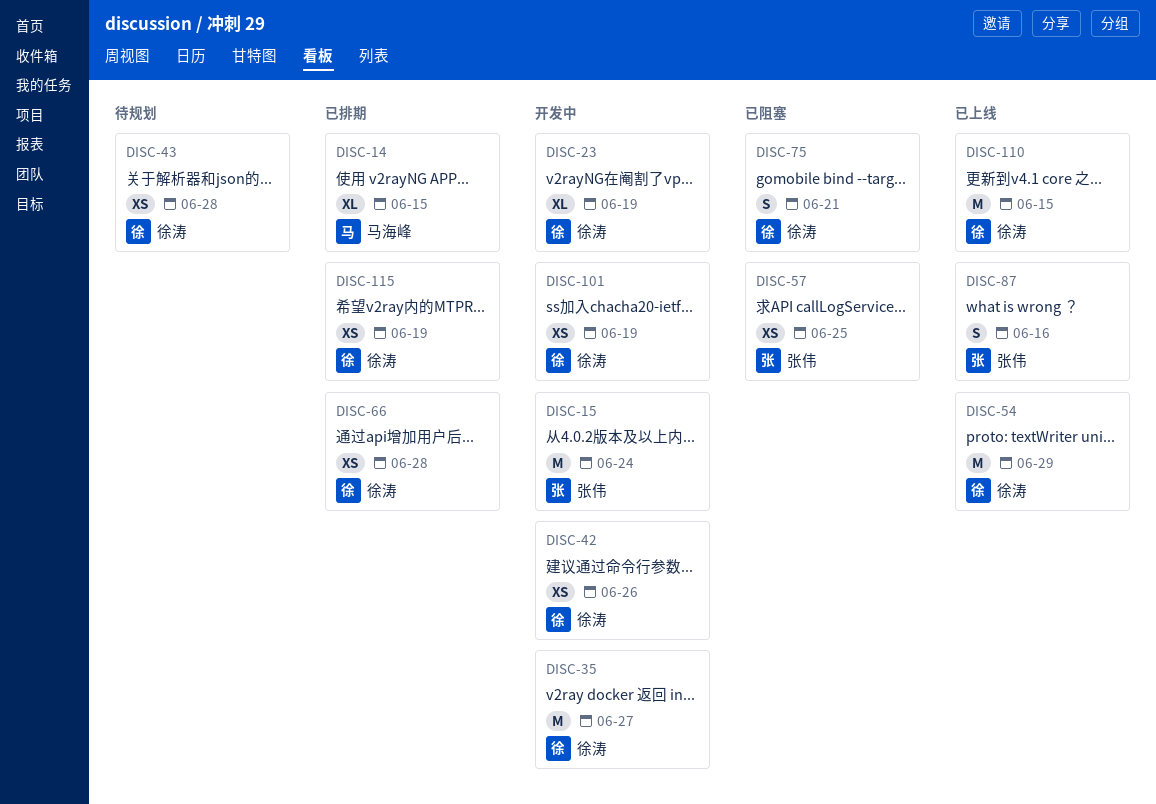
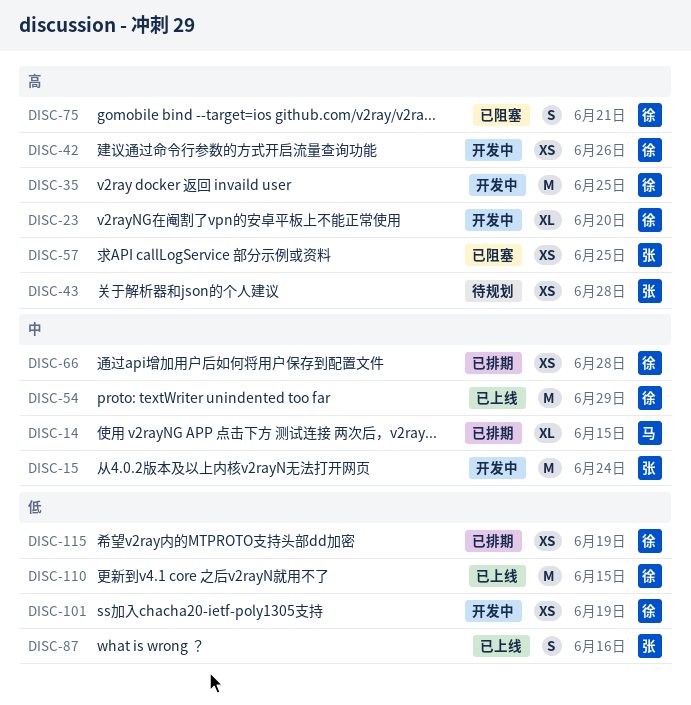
DISC-23, due: Jun 19 -> Jun 20
DISC-35, due: Jun 27 -> Jun 25
DISC-43, owner: 徐涛 -> 张伟

